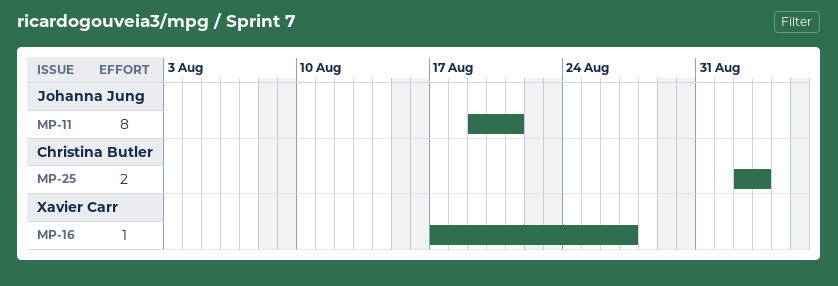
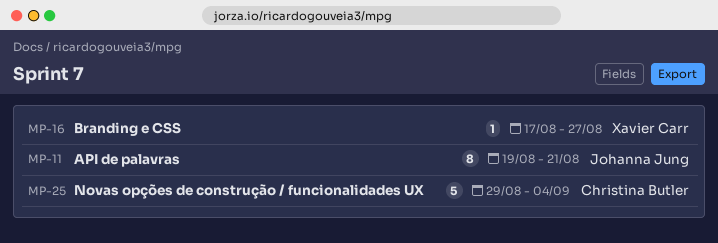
MP-25, estimate: 2 -> 5
MP-25, start: Sep 2 -> Aug 29
MP-25, due: Sep 3 -> Sep 4

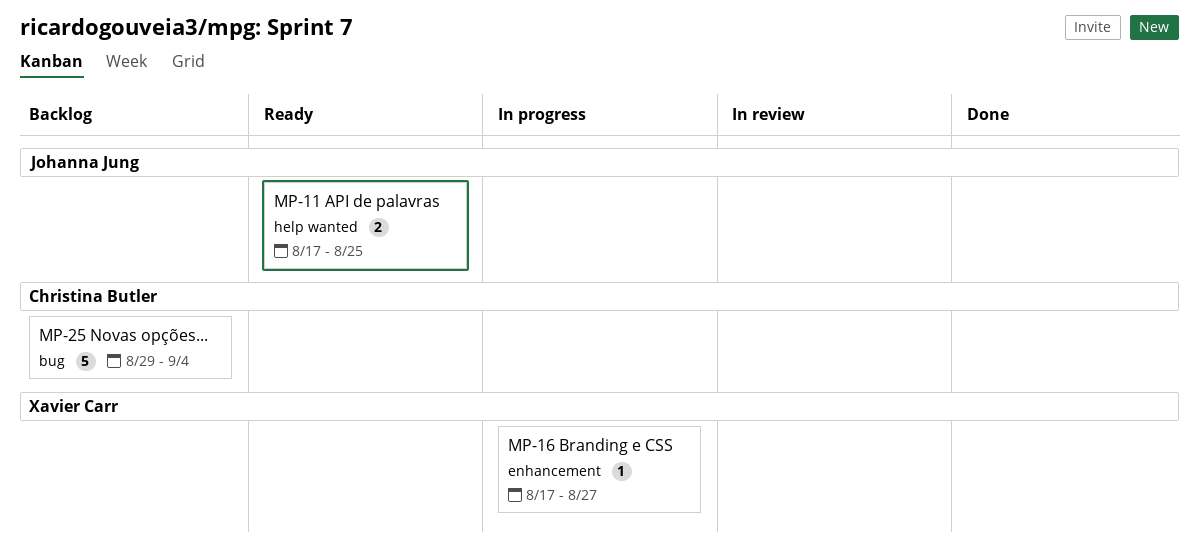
MP-11, estimate: 8 -> 2
MP-11, start: Aug 19 -> Aug 17
MP-11, due: Aug 21 -> Aug 25

